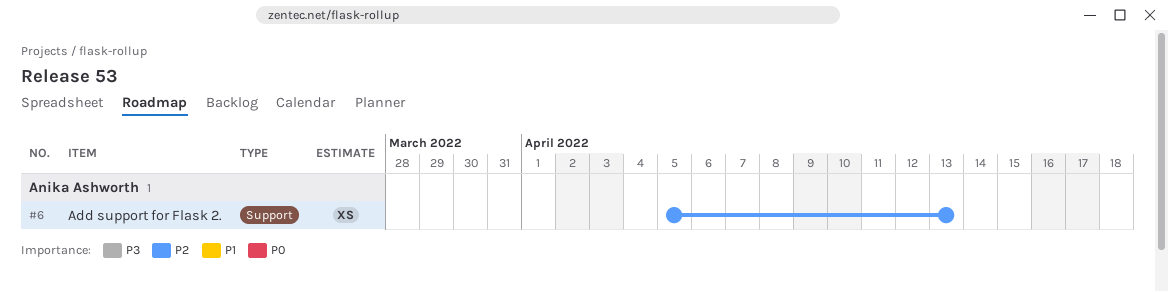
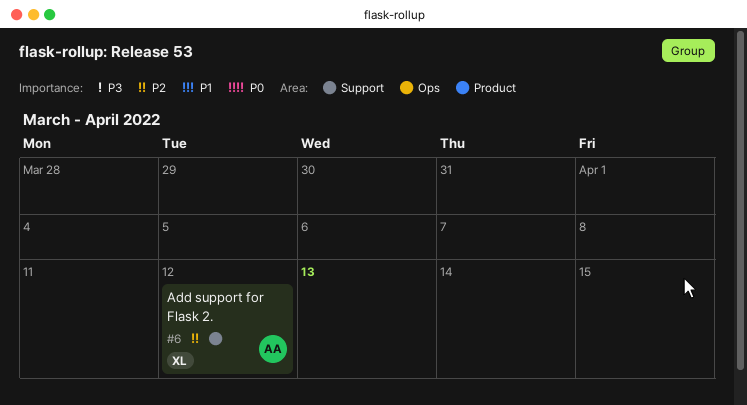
#6, estimate: XS -> XL
#6, due: Apr 13 -> Apr 12

